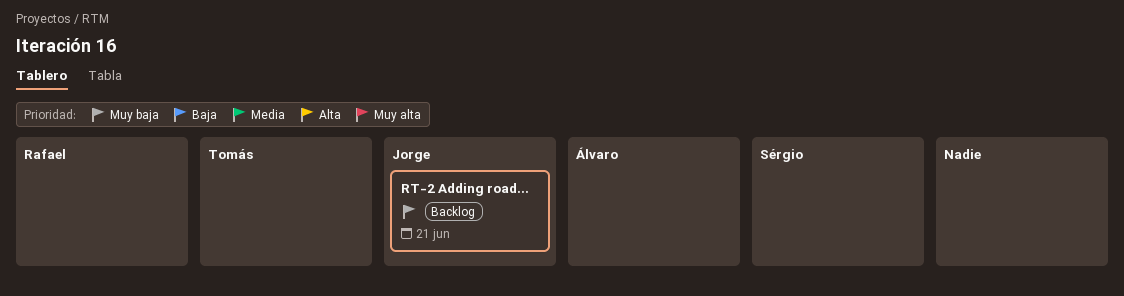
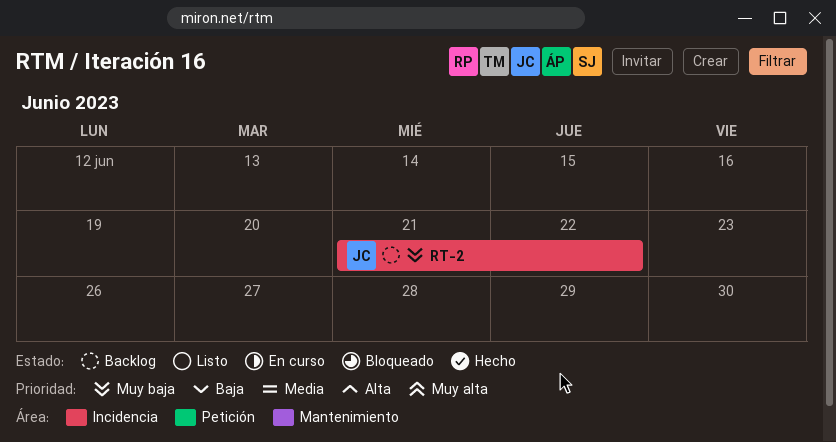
RT-2, due: Jun 21 -> Jun 22

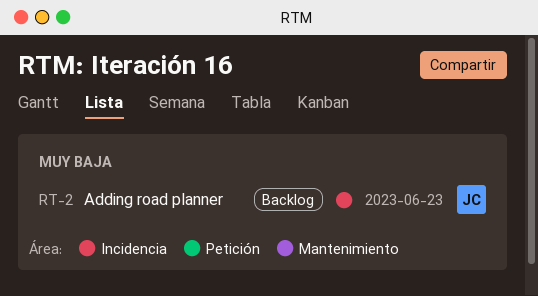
RT-2, due: Jun 22 -> Jun 23

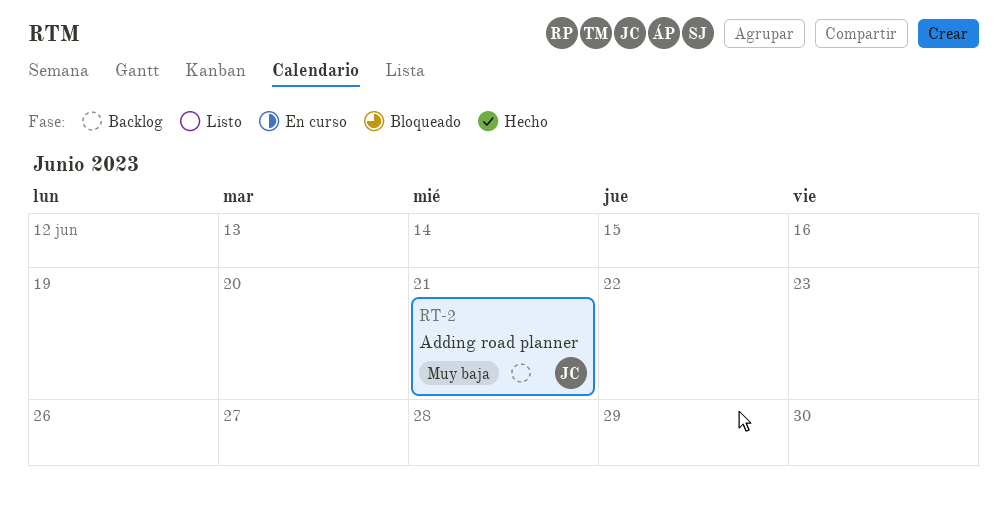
RT-2, due: Jun 23 -> Jun 21

